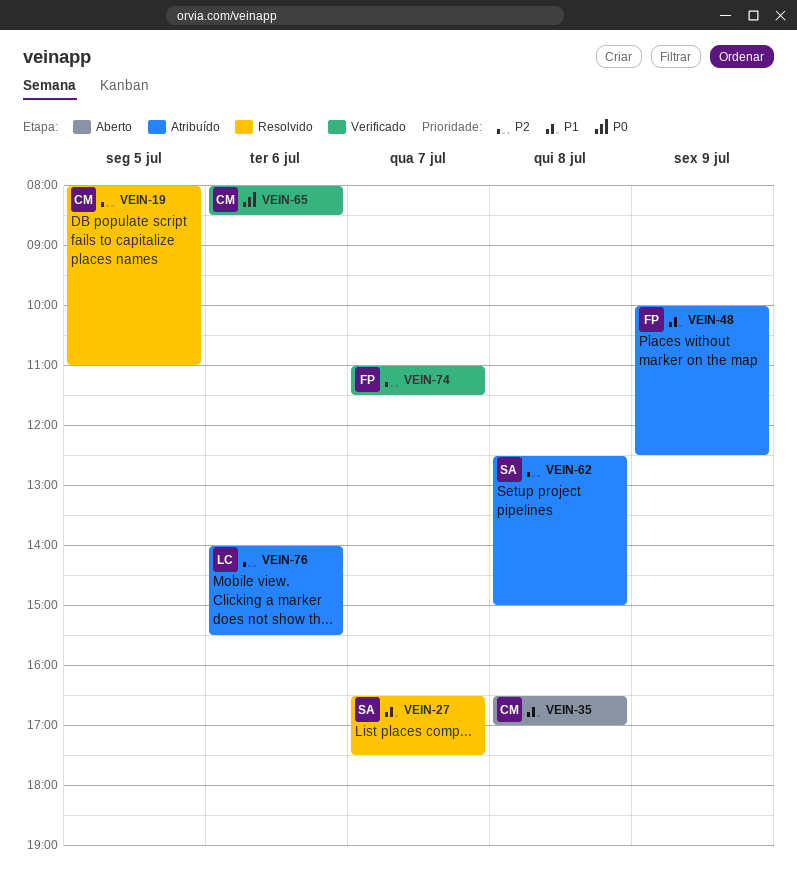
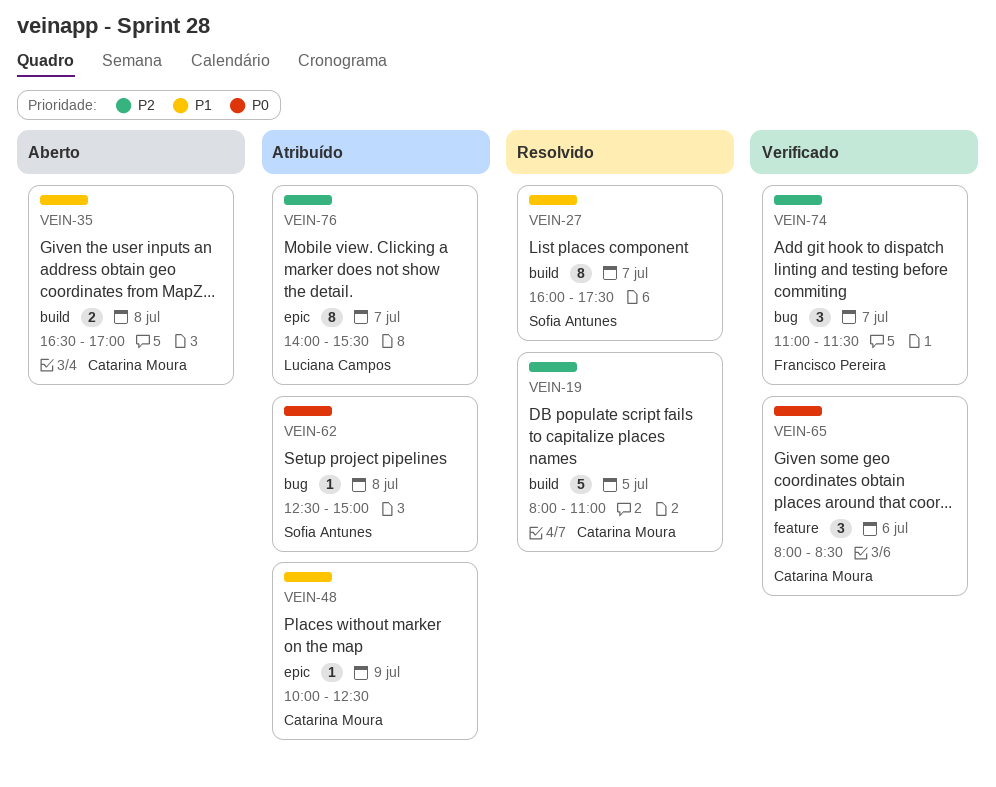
VEIN-27, begins: 16:30 -> 16:00
VEIN-48, owner: Francisco Pereira -> Catarina Moura
VEIN-62, priority: P2 -> P0
VEIN-76, day: Jul 6 -> Jul 7

